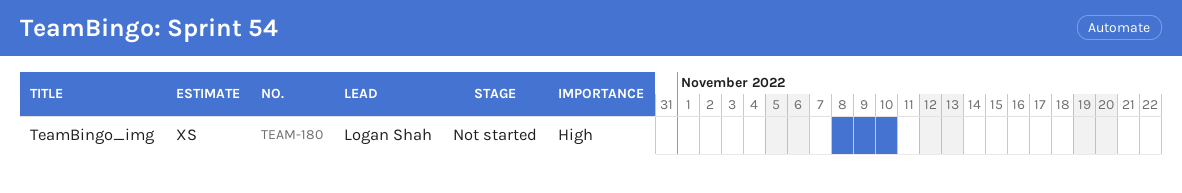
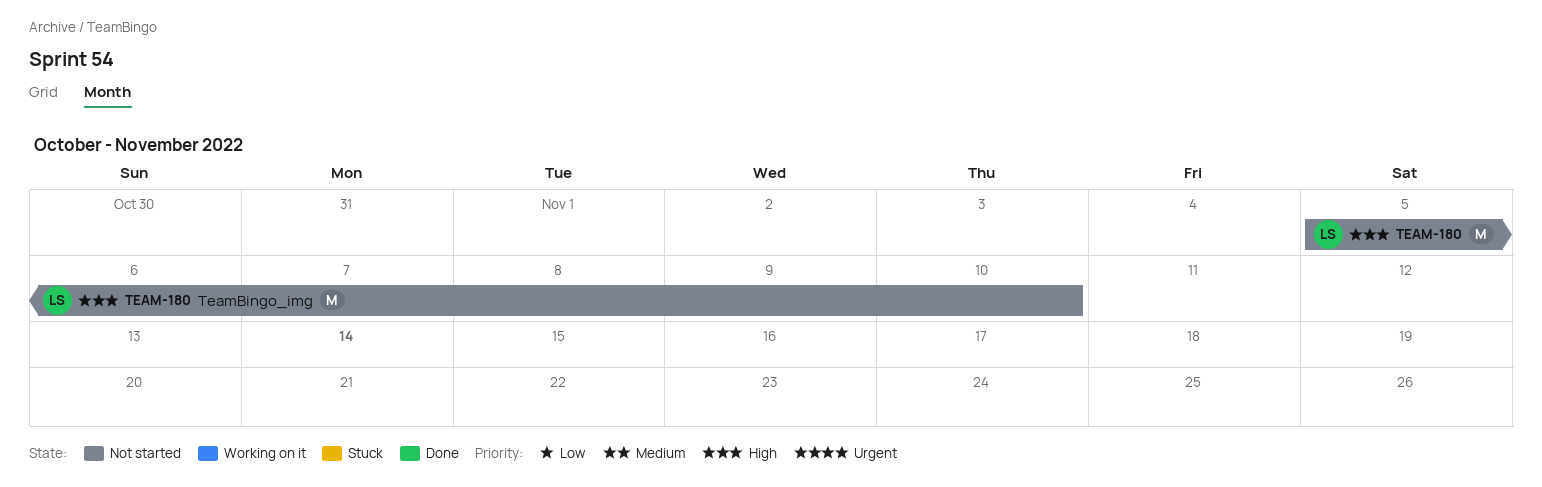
TEAM-180, estimate: XS -> M
TEAM-180, start: Nov 8 -> Nov 5

